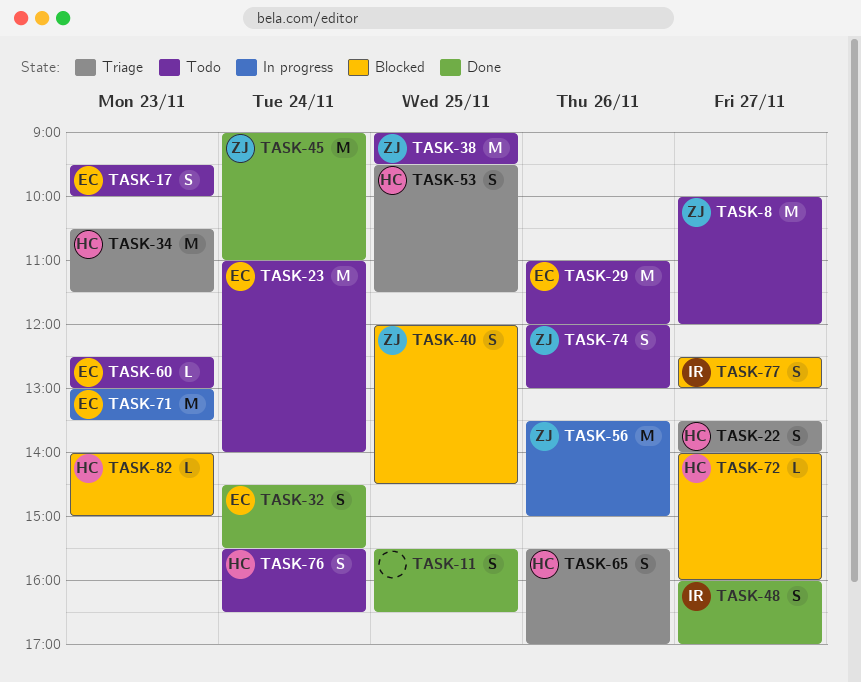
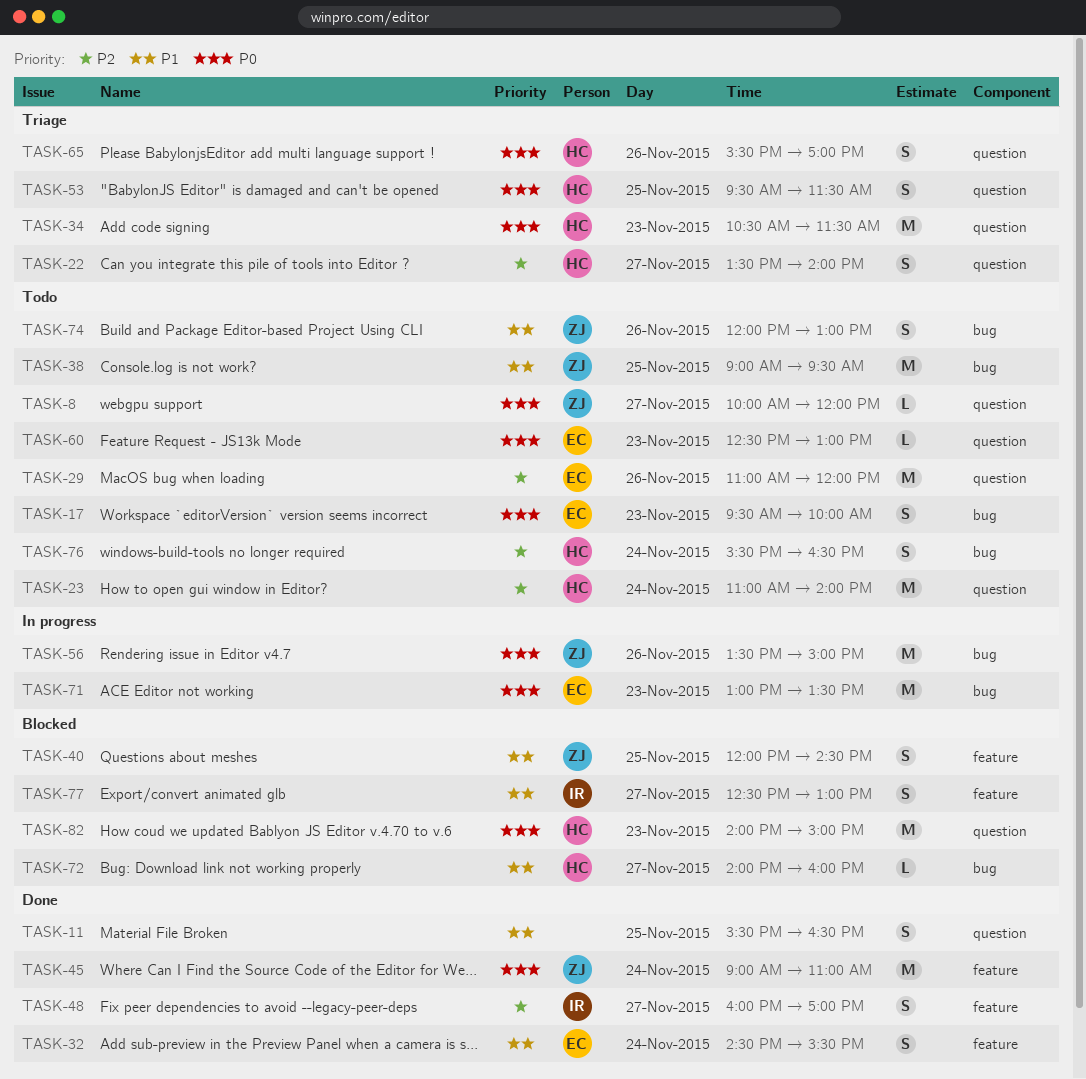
TASK-8, estimate: M -> L
TASK-23, owner: EC -> HC
TASK-82, estimate: L -> M

